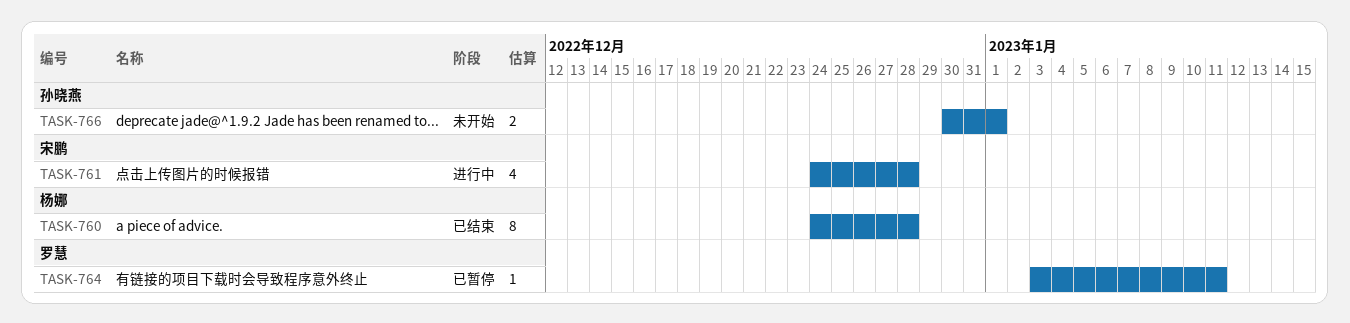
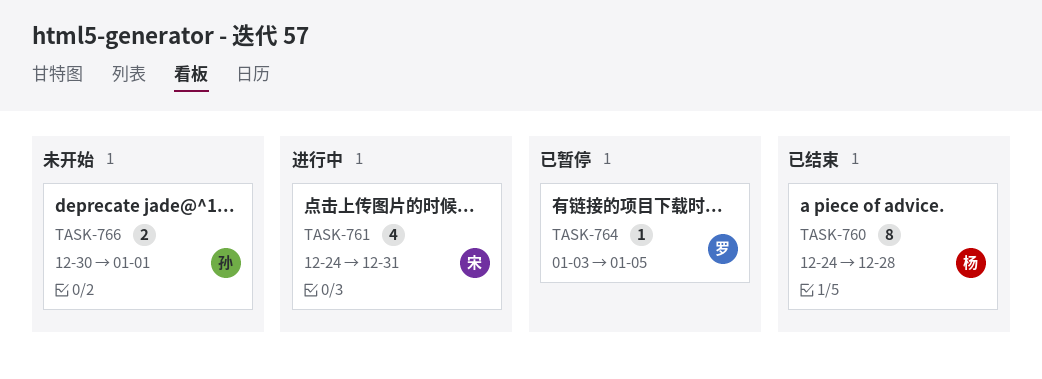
TASK-761, due: Dec 28 -> Dec 31
TASK-764, due: Jan 11 -> Jan 5

